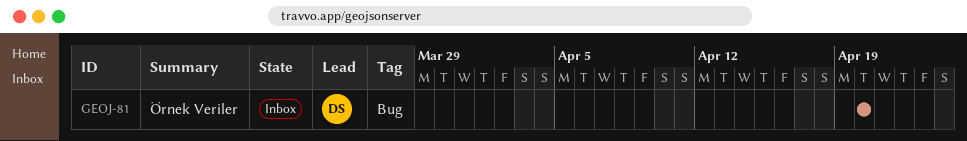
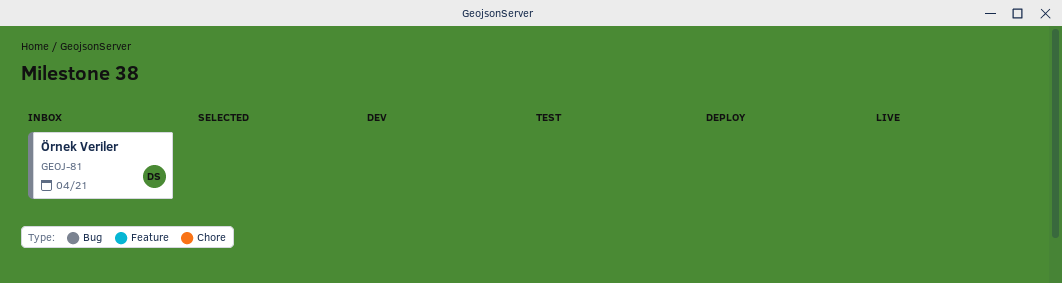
GEOJ-81, due: Apr 20 -> Apr 21

